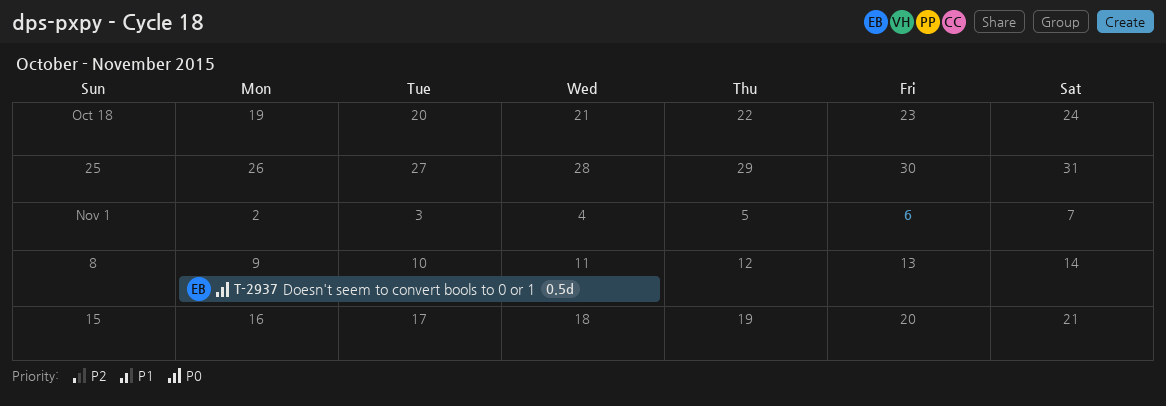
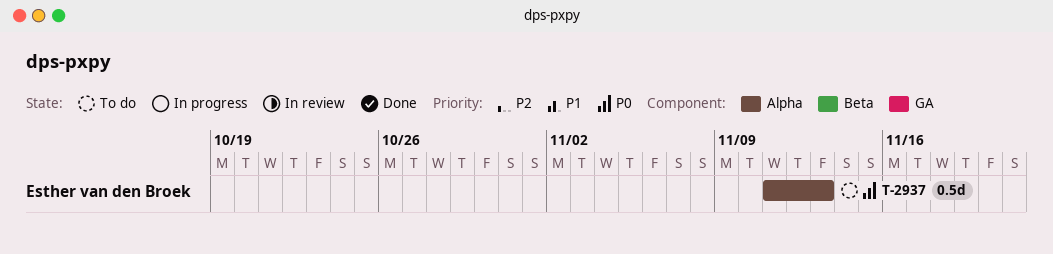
T-2937, start: Nov 9 -> Nov 11
T-2937, due: Nov 11 -> Nov 13

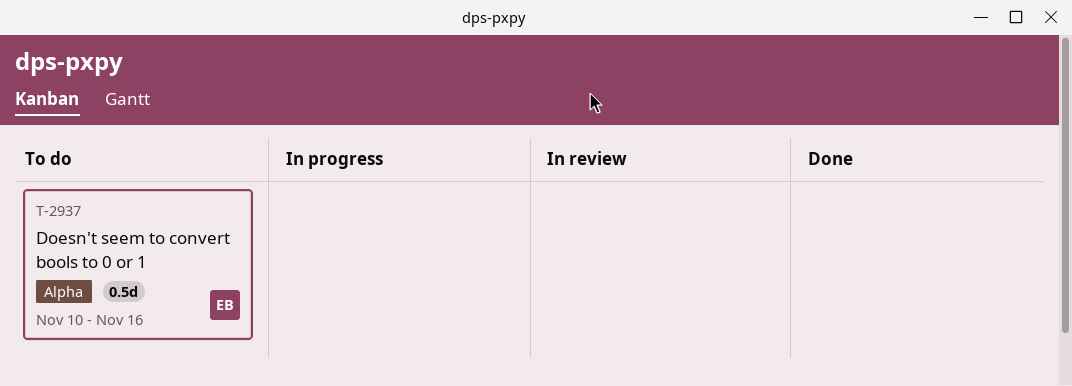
T-2937, start: Nov 11 -> Nov 10
T-2937, due: Nov 13 -> Nov 16

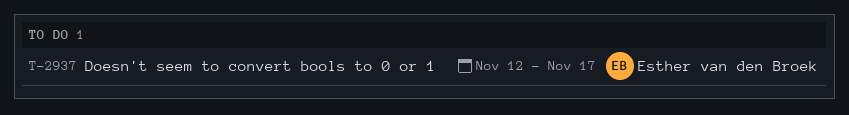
T-2937, start: Nov 10 -> Nov 12
T-2937, due: Nov 16 -> Nov 17

